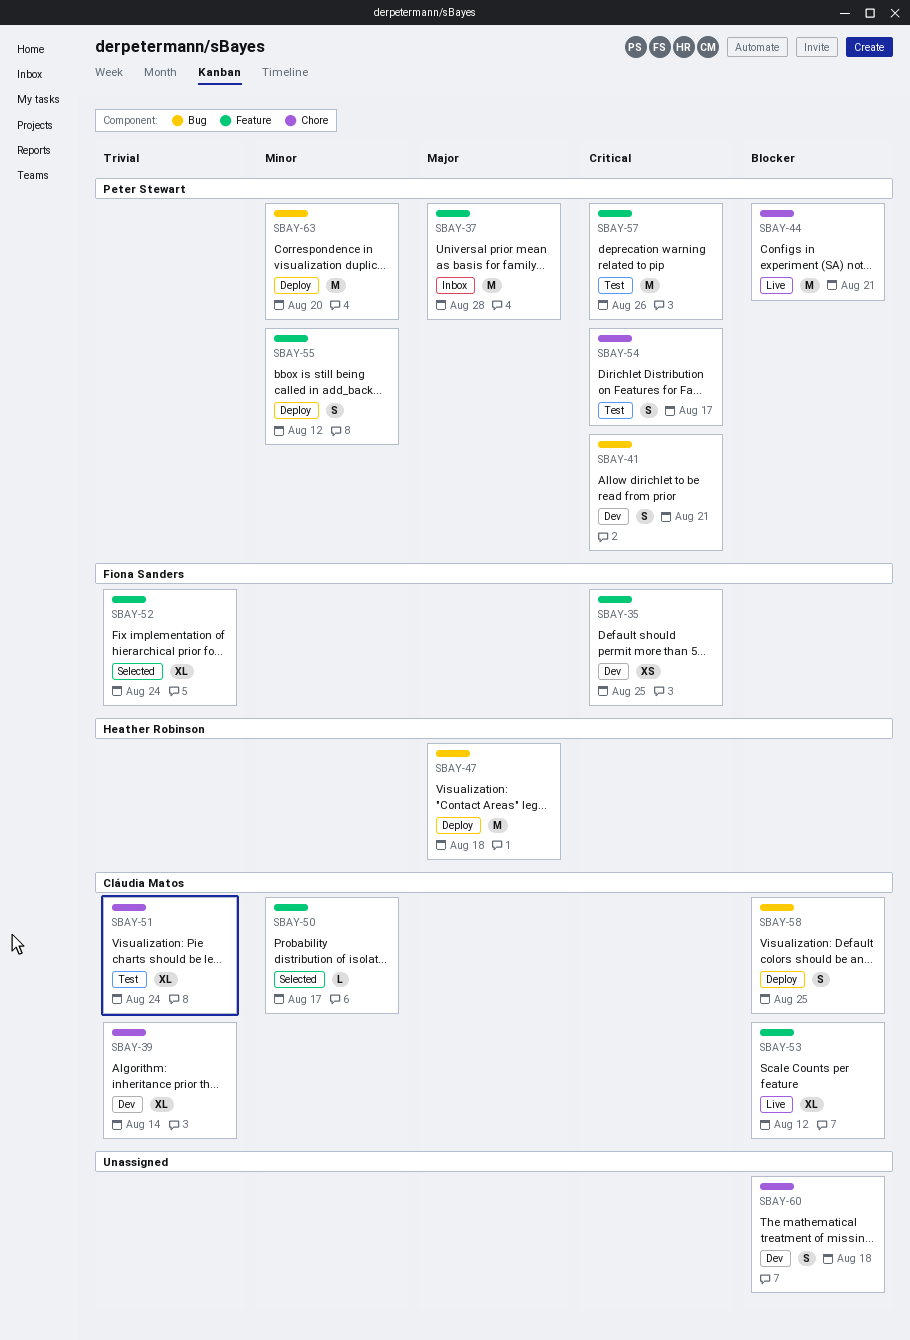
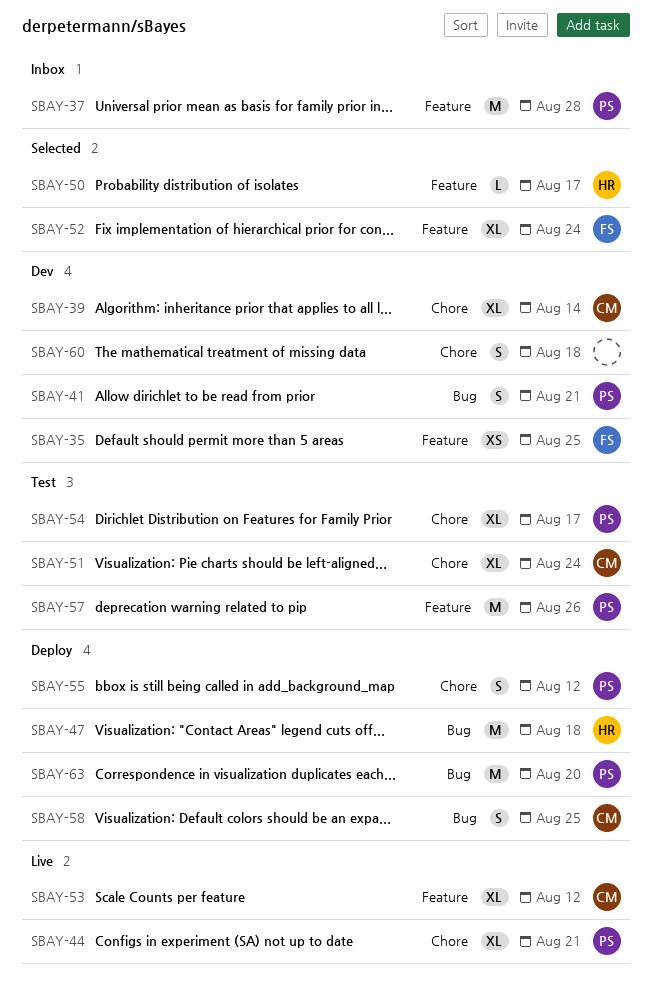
SBAY-44, estimate: M -> XL
SBAY-50, owner: Cláudia Matos -> Heather Robinson
SBAY-54, estimate: S -> XL
SBAY-55, label: Feature -> Chore

